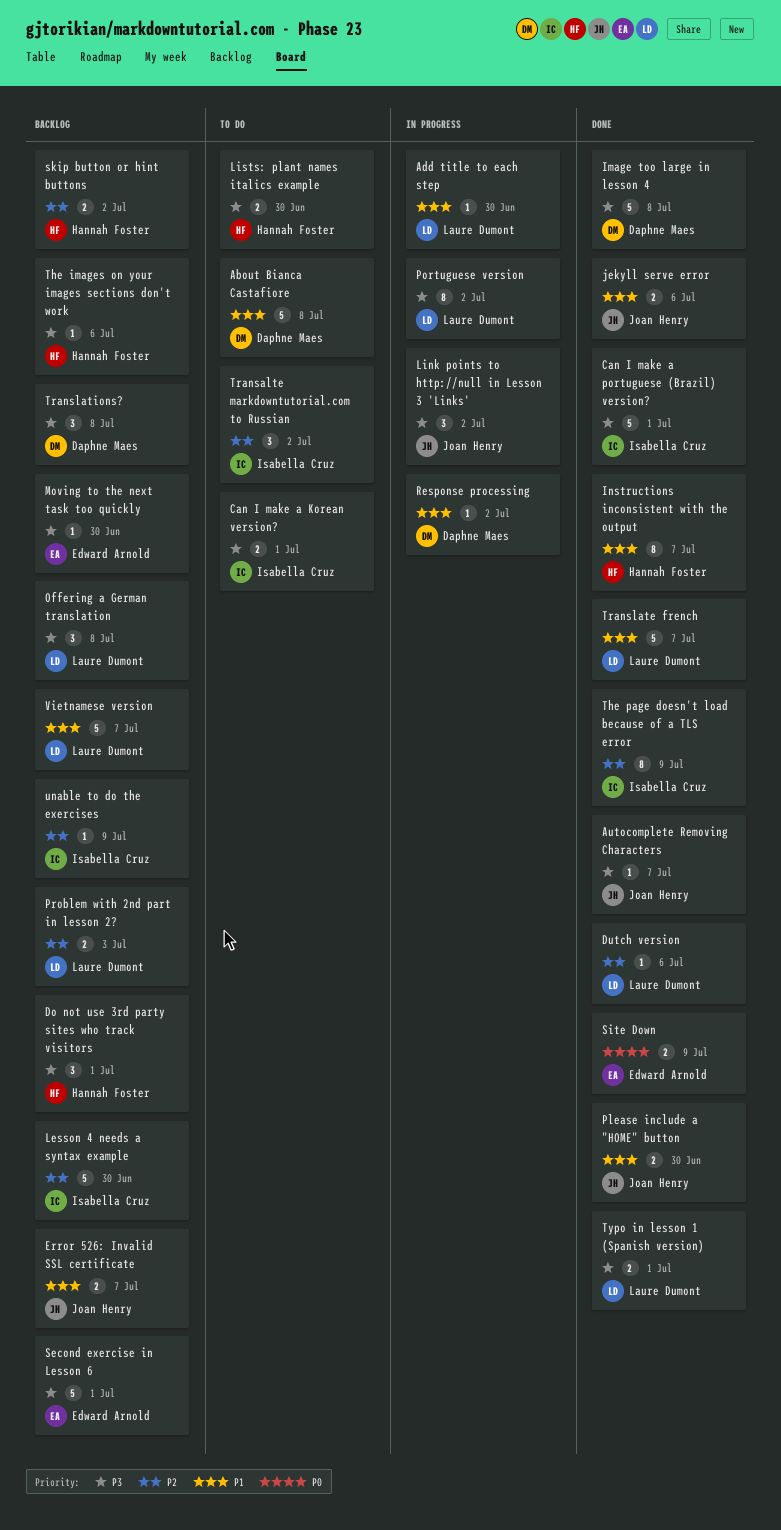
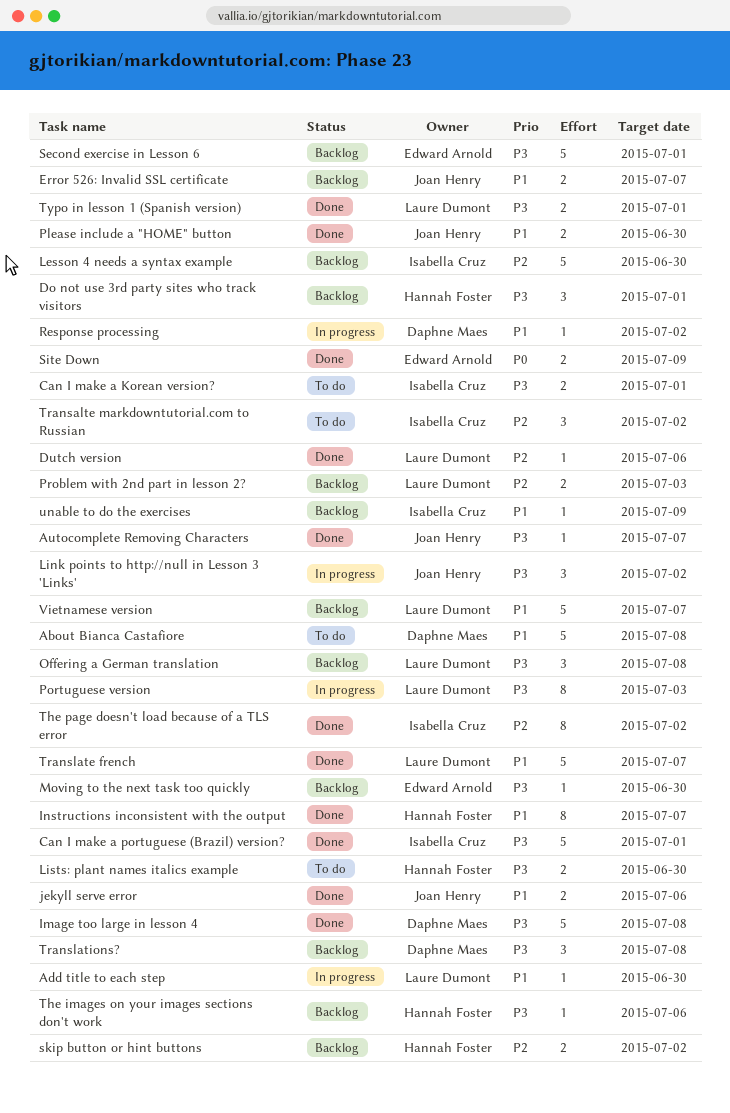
Portuguese version, due: Jul 2 -> Jul 3
The page doesn't load because of a TLS error, due: Jul 9 -> Jul 2
unable to do the exercises, priority: P2 -> P1

